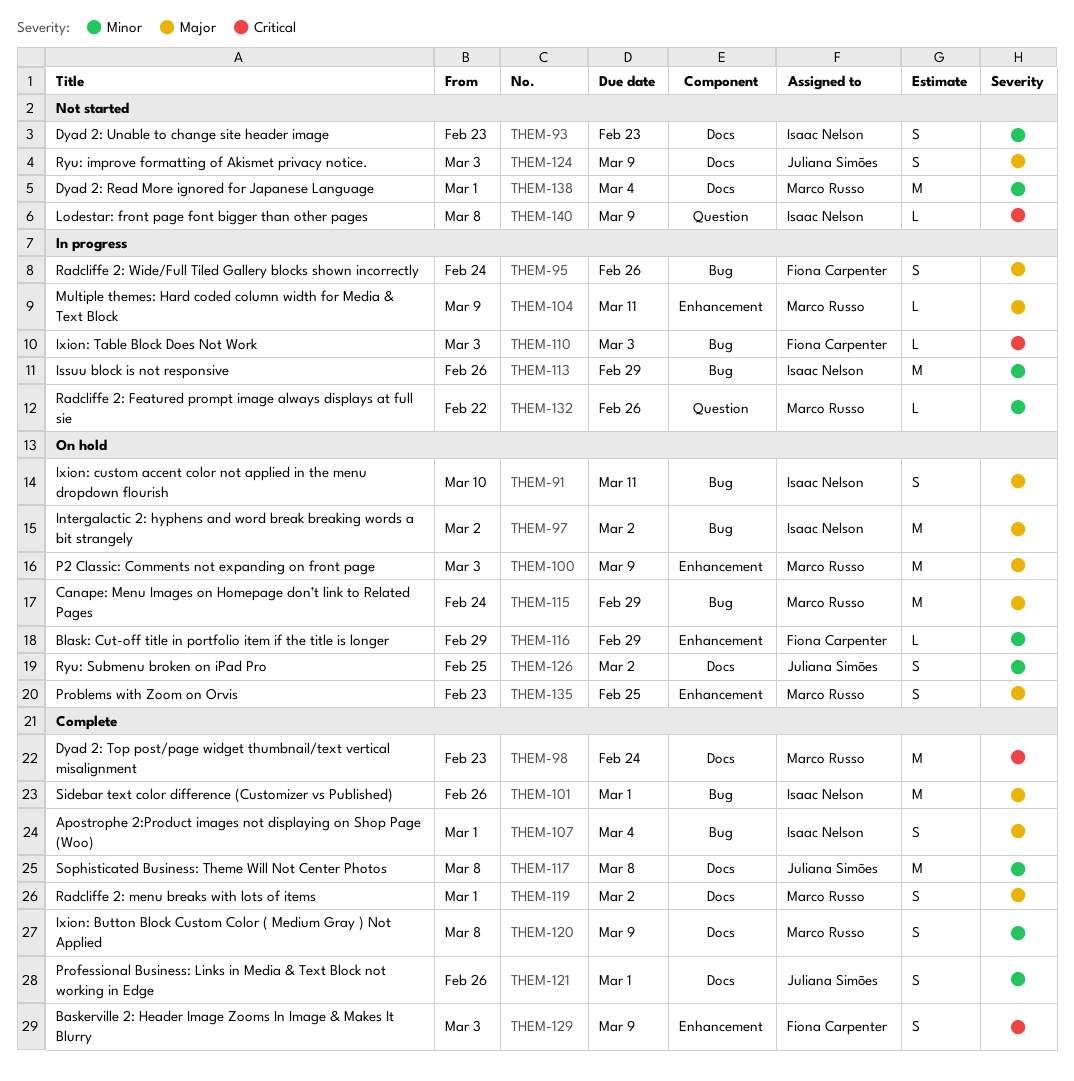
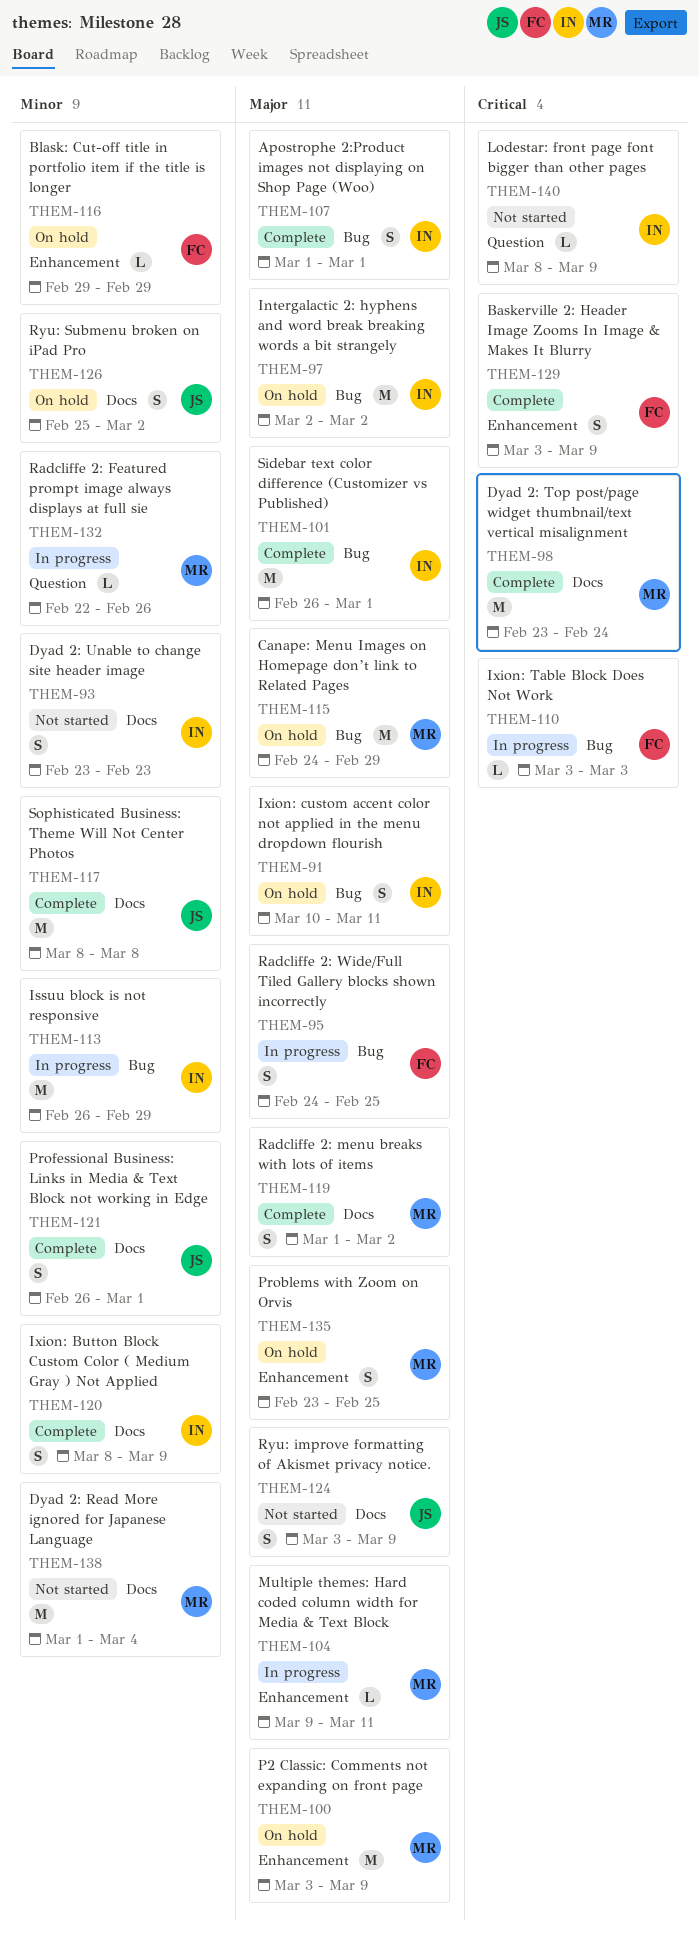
THEM-95, due: Feb 26 -> Feb 25
THEM-107, due: Mar 4 -> Mar 1
THEM-120, owner: Marco Russo -> Isaac Nelson

